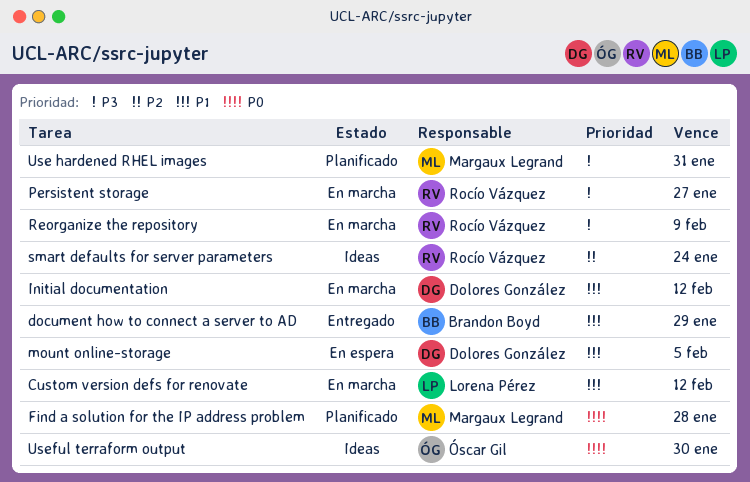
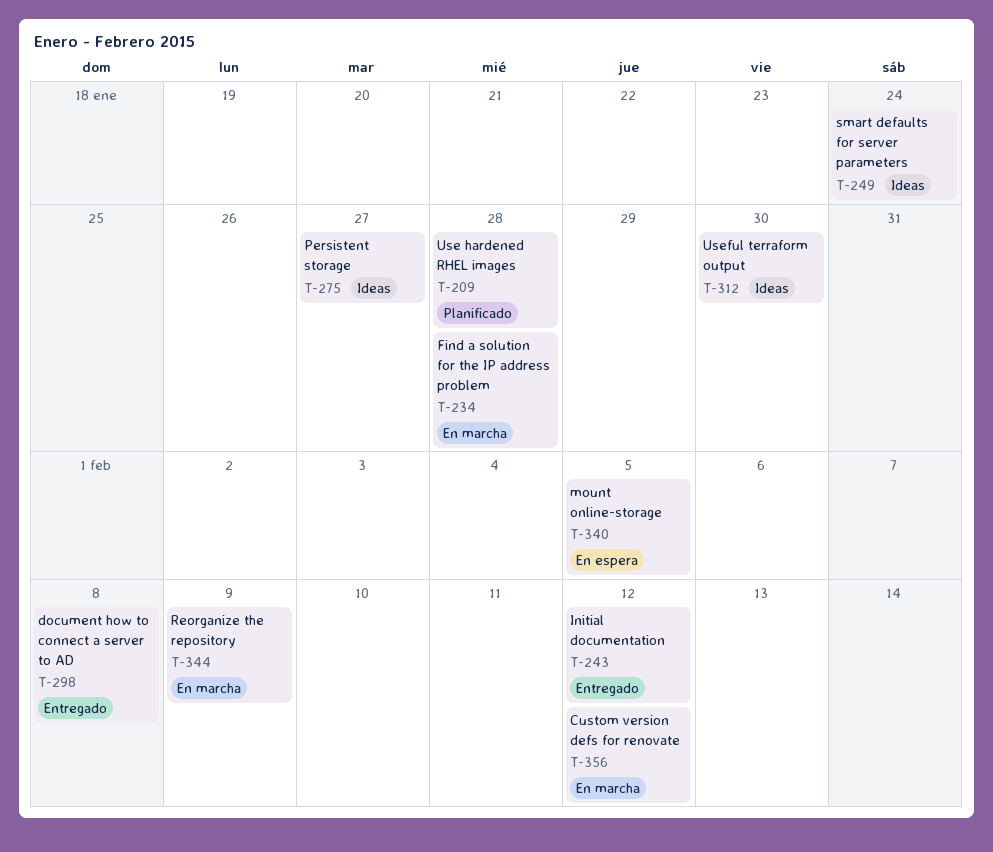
document how to connect a server to AD, due: Jan 29 -> Feb 8
Find a solution for the IP address problem, status: Planificado -> En marcha
Initial documentation, status: En marcha -> Entregado
Persistent storage, status: En marcha -> Ideas
Use hardened RHEL images, due: Jan 31 -> Jan 28

